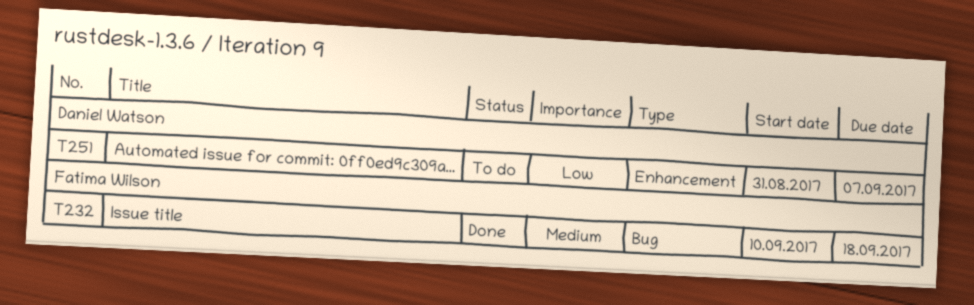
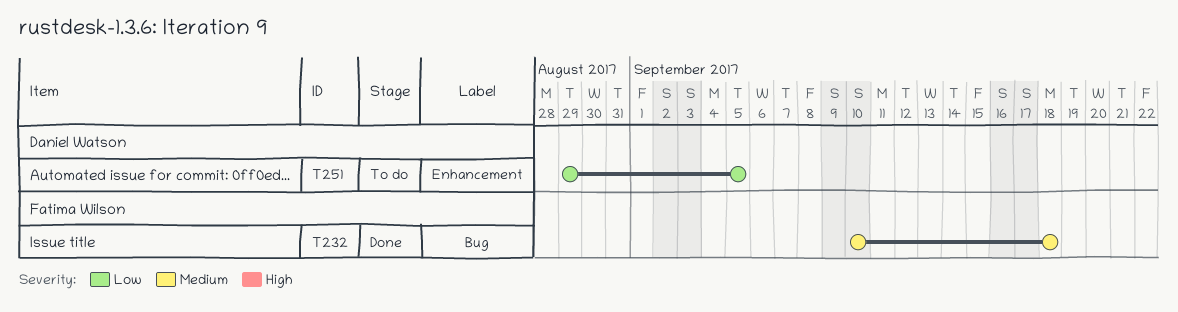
T251, start: Aug 31 -> Aug 29
T251, due: Sep 7 -> Sep 5

